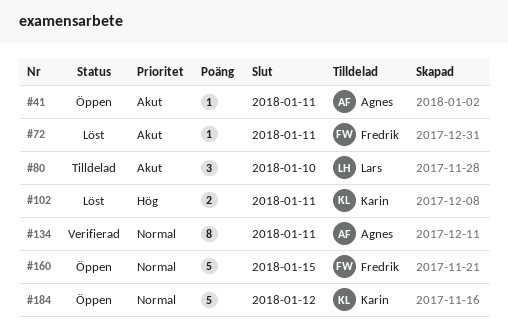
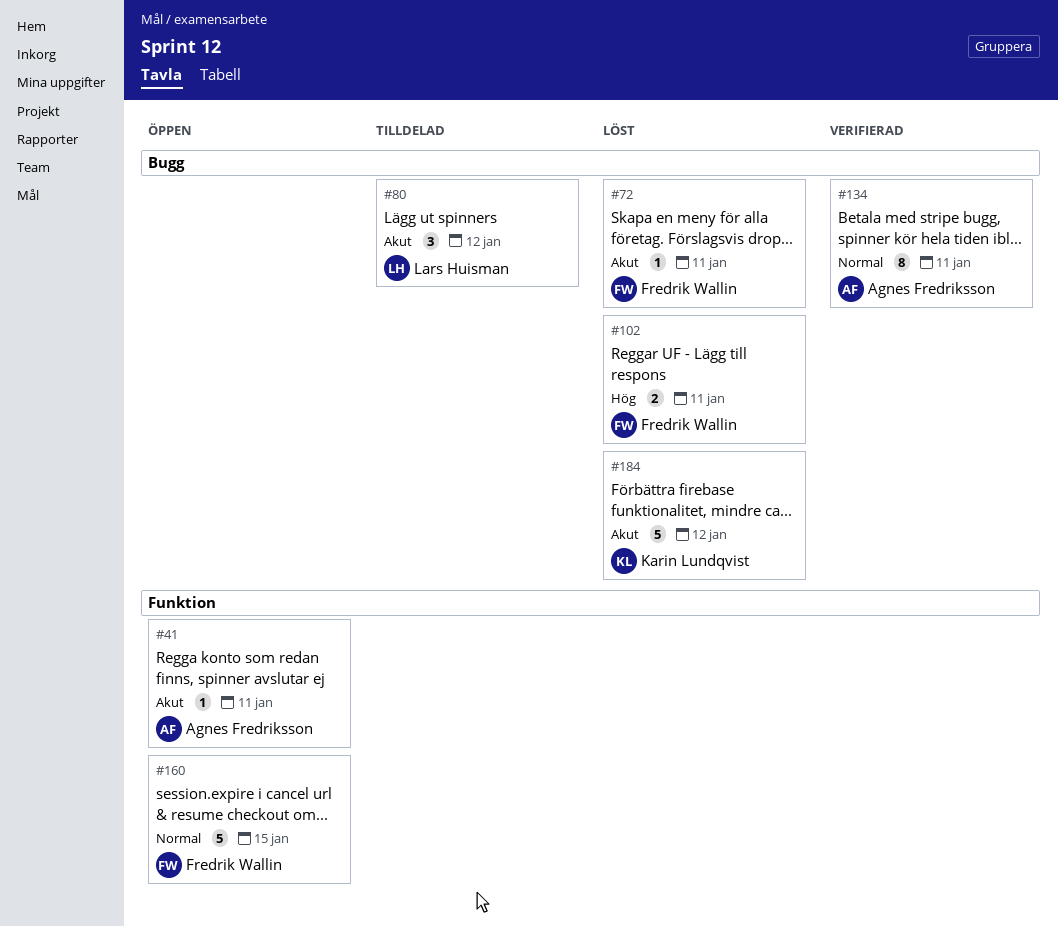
#80, due: Jan 10 -> Jan 12
#102, owner: Karin Lundqvist -> Fredrik Wallin
#184, status: Öppen -> Löst
#184, priority: Normal -> Akut

